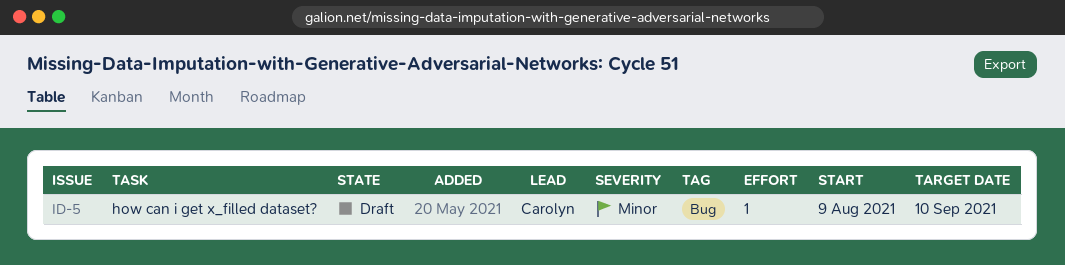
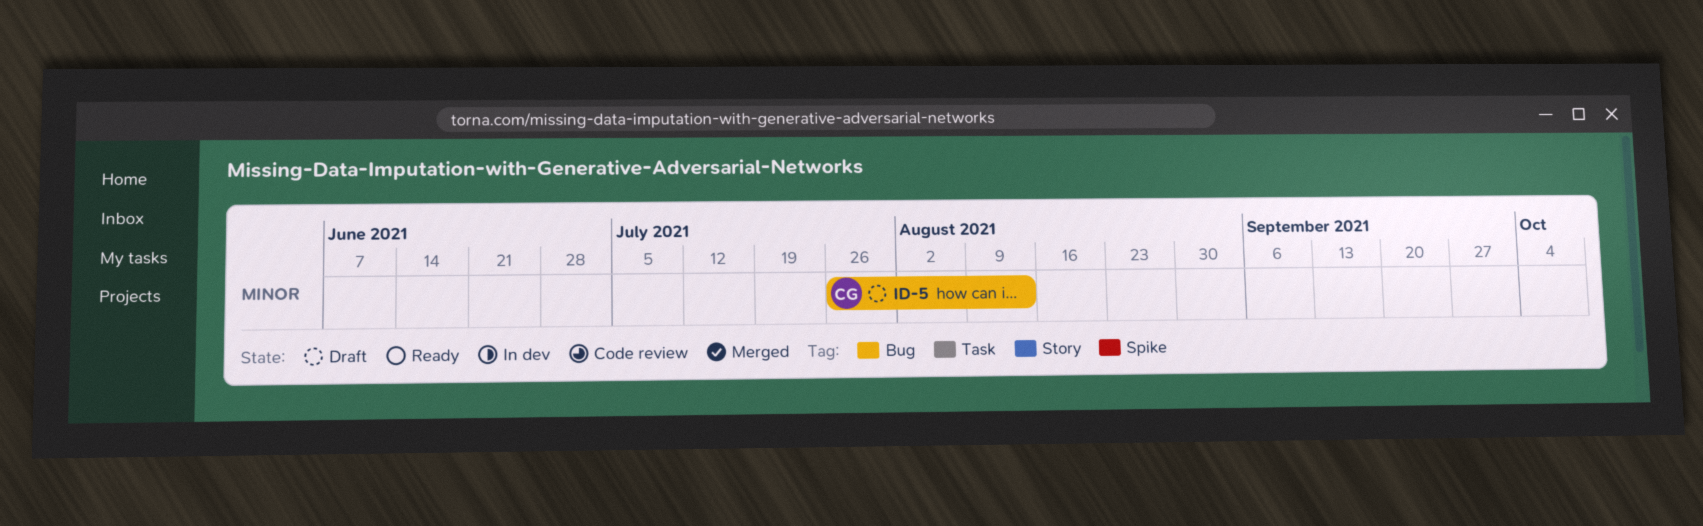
ID-5, start: Aug 9 -> Jul 26
ID-5, due: Sep 10 -> Aug 13

